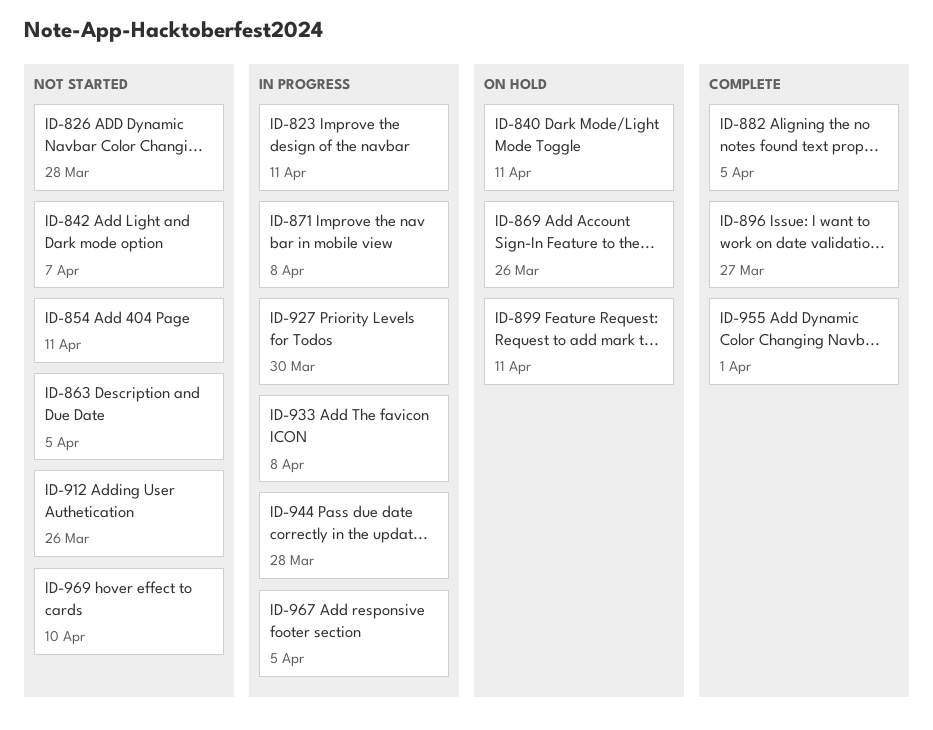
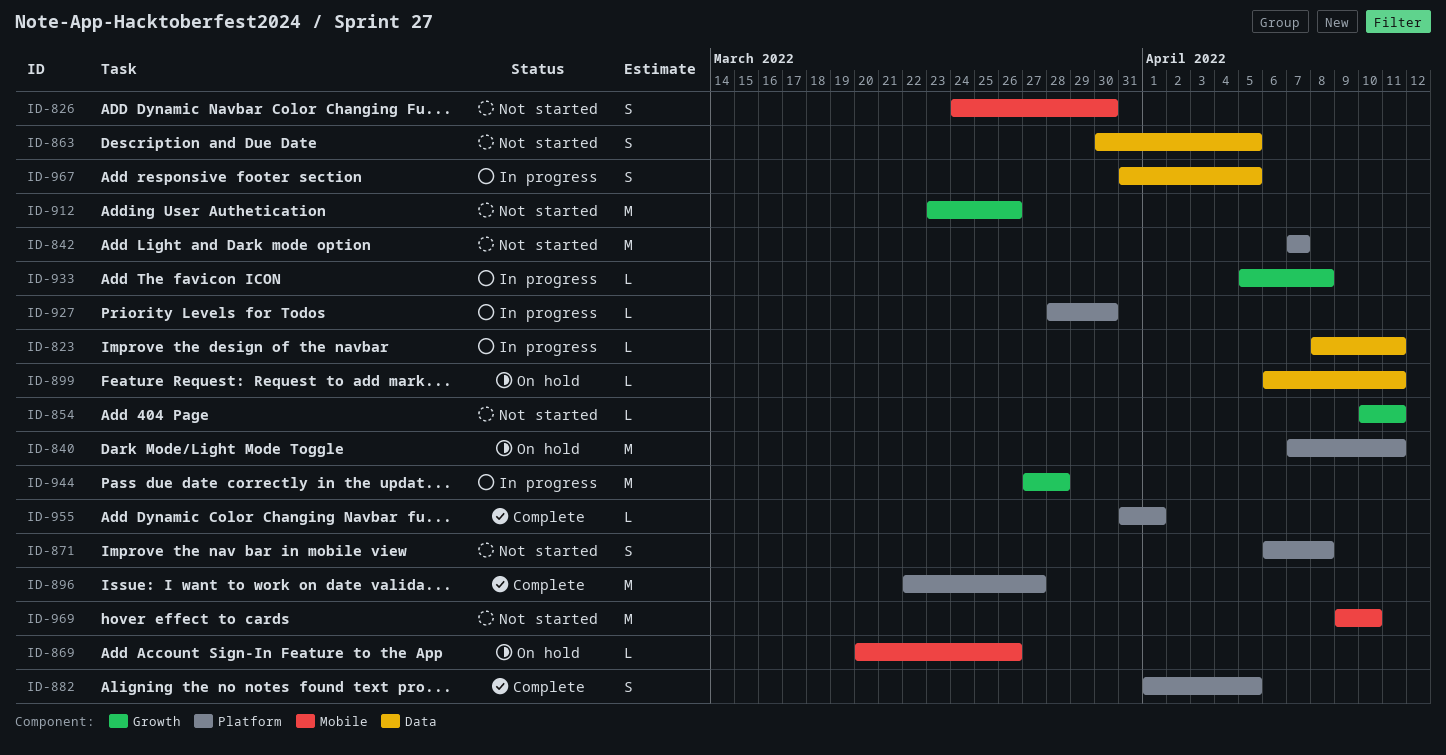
ID-826, due: Mar 28 -> Mar 30
ID-871, status: In progress -> Not started

